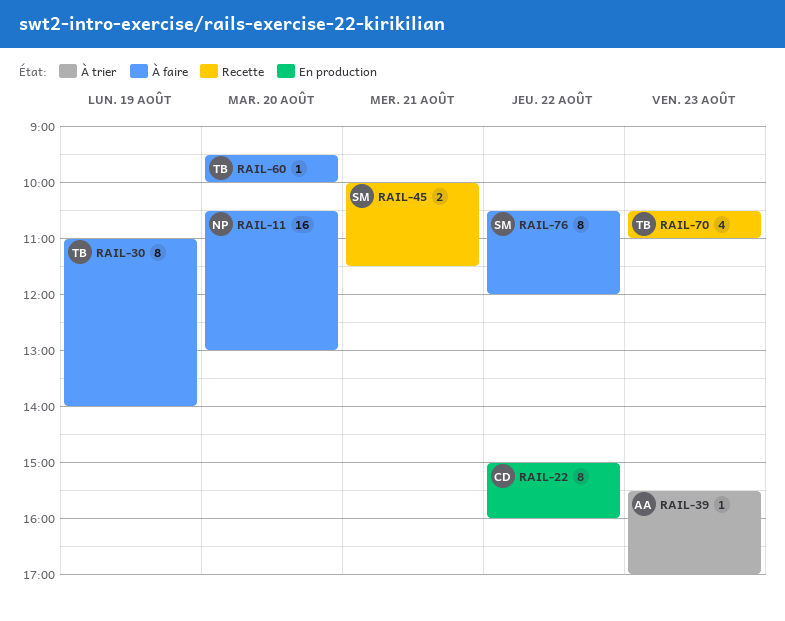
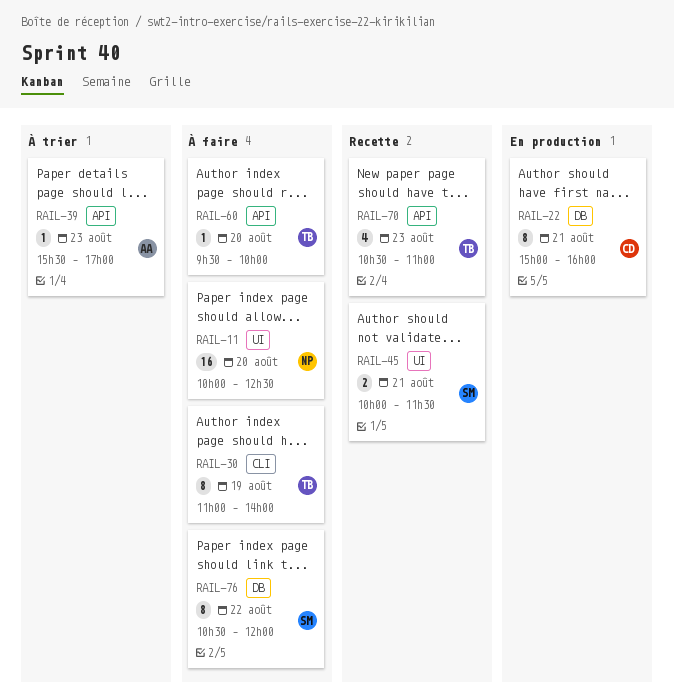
RAIL-11, begins: 10:30 -> 10:00
RAIL-11, ends: 13:00 -> 12:30
RAIL-22, day: Aug 22 -> Aug 21

